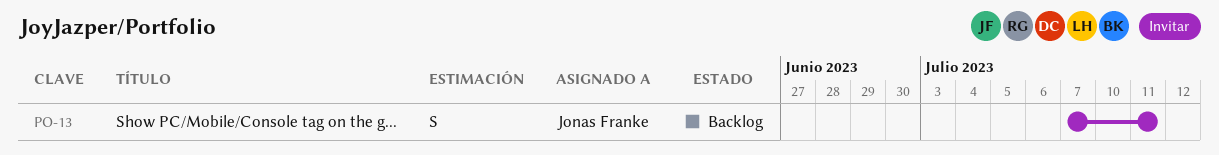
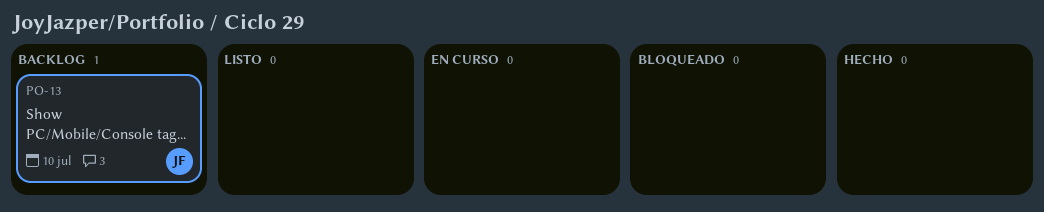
PO-13, due: Jul 11 -> Jul 10

